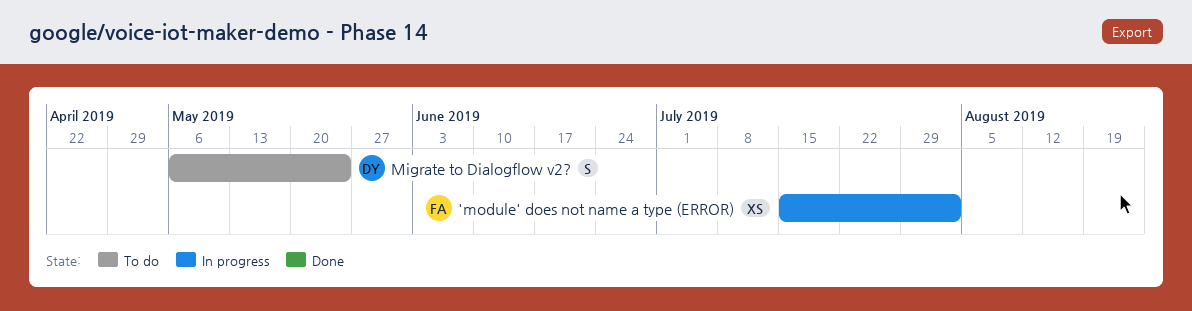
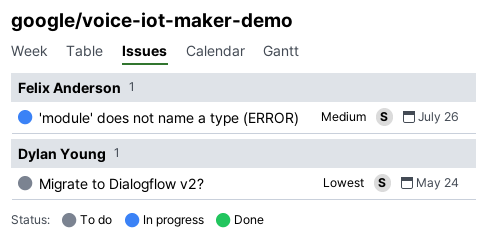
'module' does not name a type (ERROR), estimate: XS -> S
'module' does not name a type (ERROR), due: Aug 2 -> Jul 26

